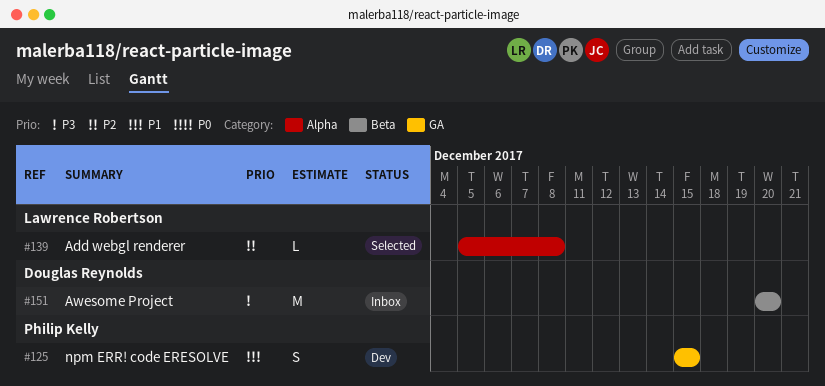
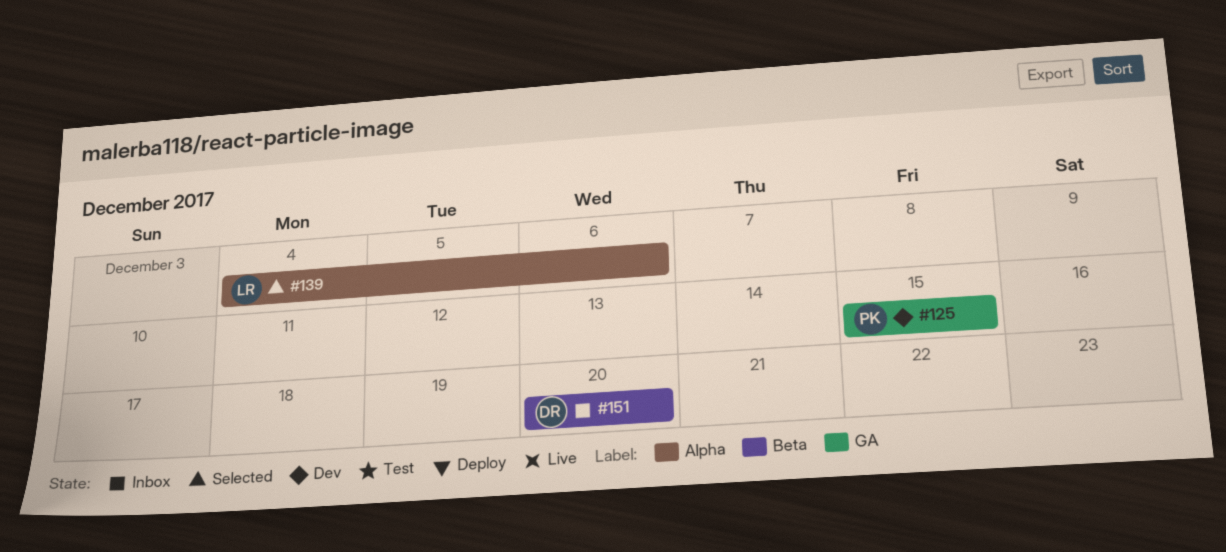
#139, start: Dec 5 -> Dec 4
#139, due: Dec 8 -> Dec 6

